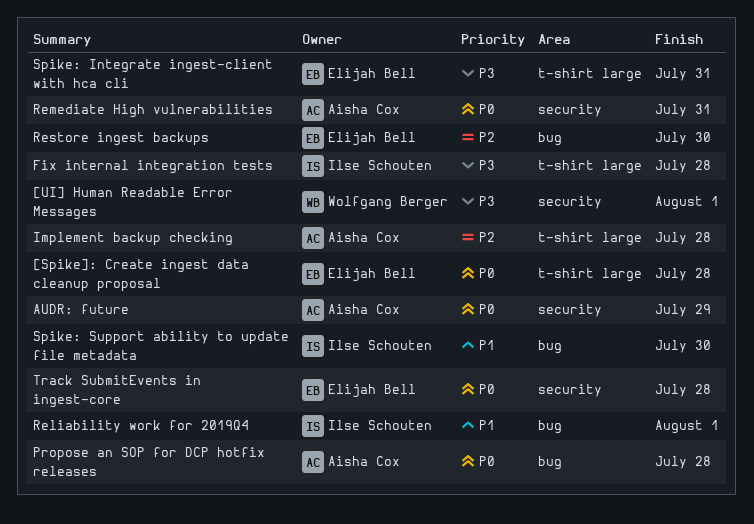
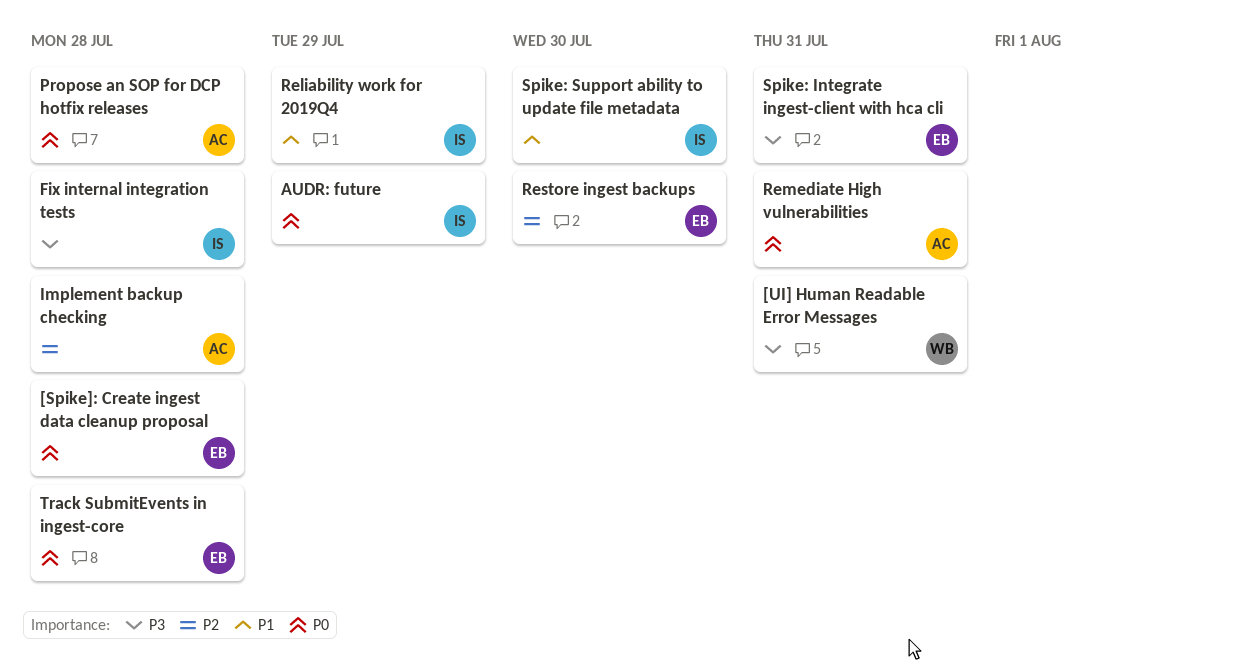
[UI] Human Readable Error Messages, due: Aug 1 -> Jul 31
AUDR: future, owner: Aisha Cox -> Ilse Schouten
Reliability work for 2019Q4, due: Aug 1 -> Jul 29

